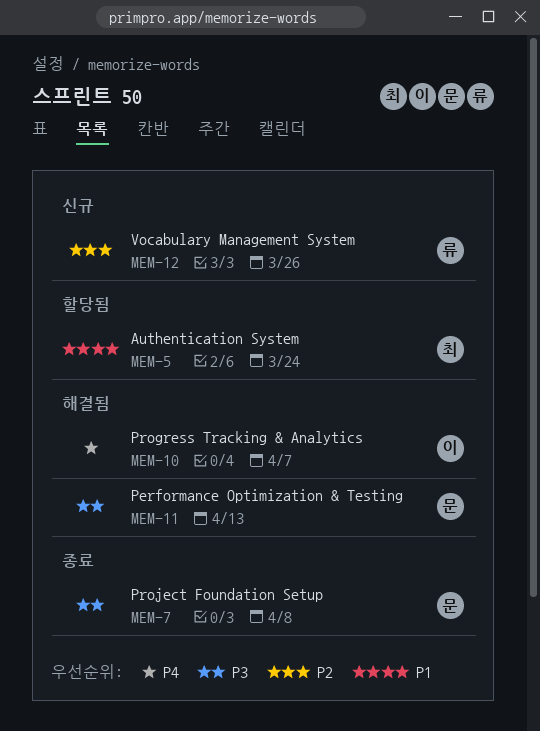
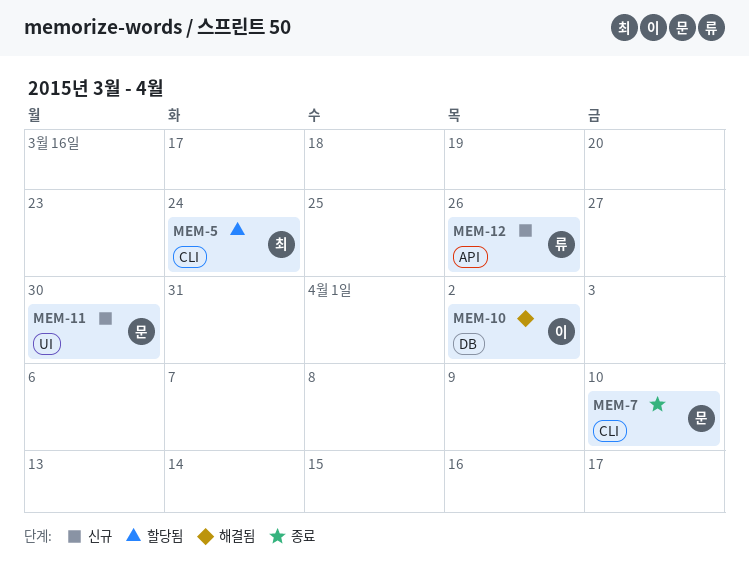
MEM-7, due: Apr 8 -> Apr 10
MEM-10, due: Apr 7 -> Apr 2
MEM-11, status: 해결됨 -> 신규
MEM-11, due: Apr 13 -> Mar 30

